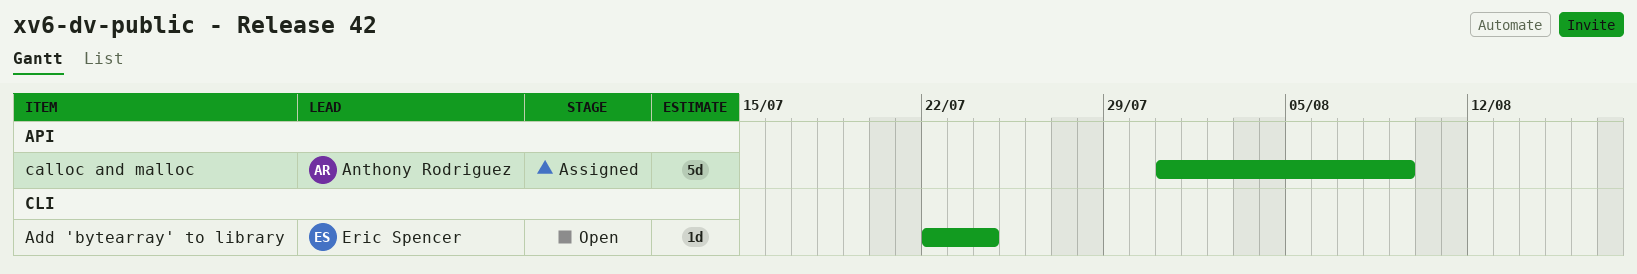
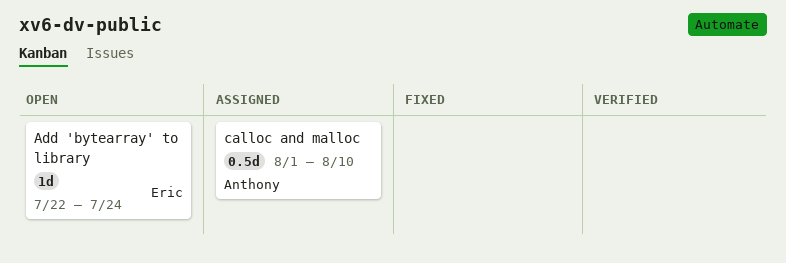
calloc and malloc, estimate: 5d -> 0.5d
calloc and malloc, start: Jul 31 -> Aug 1
calloc and malloc, due: Aug 9 -> Aug 10

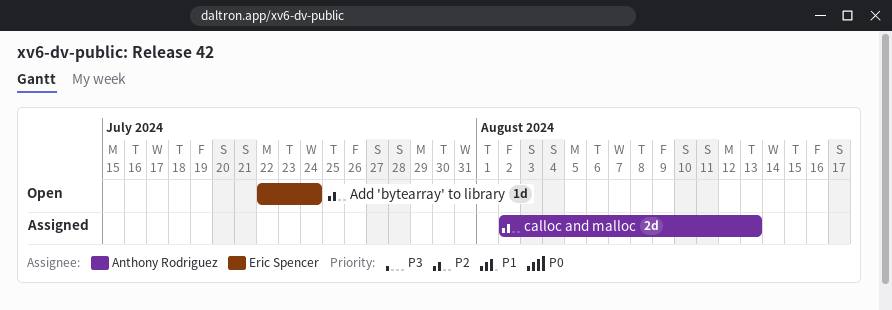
calloc and malloc, estimate: 0.5d -> 2d
calloc and malloc, start: Aug 1 -> Aug 2
calloc and malloc, due: Aug 10 -> Aug 13

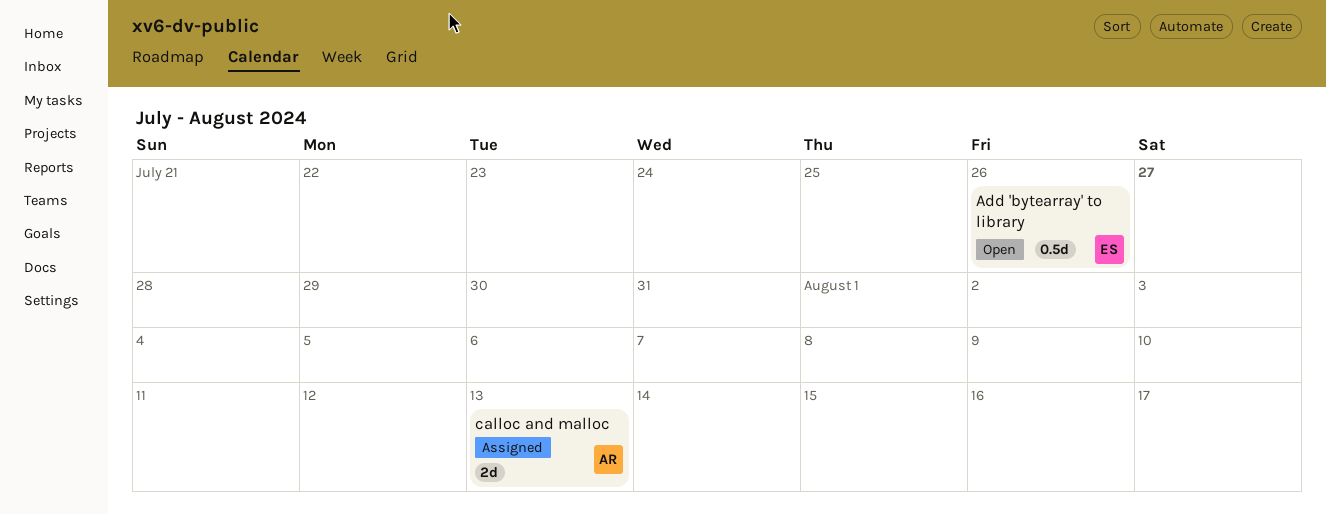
Add 'bytearray' to library, estimate: 1d -> 0.5d
Add 'bytearray' to library, due: Jul 24 -> Jul 26

